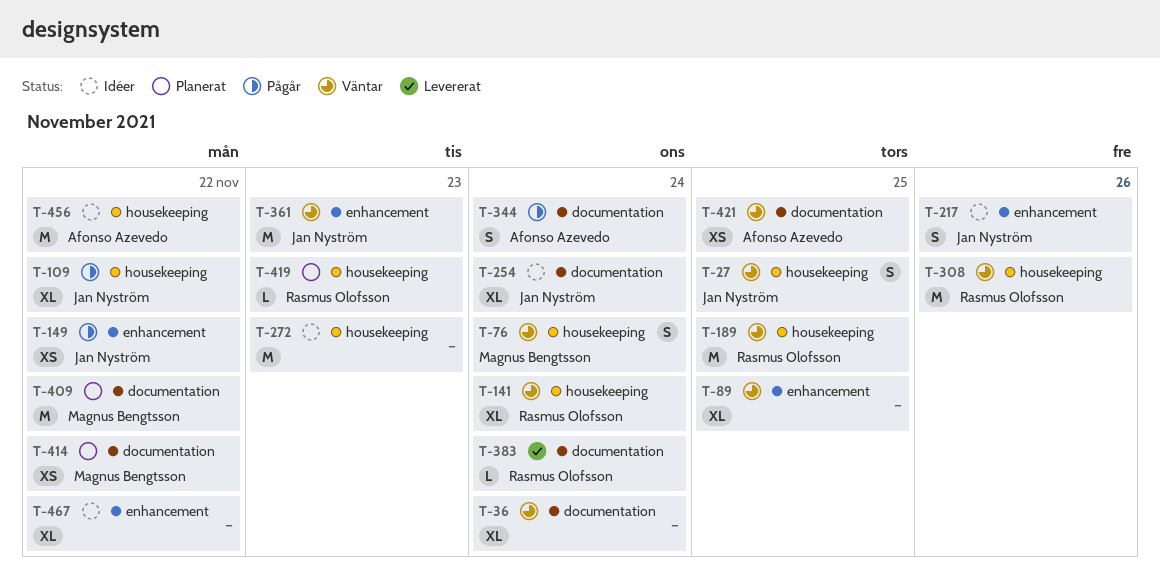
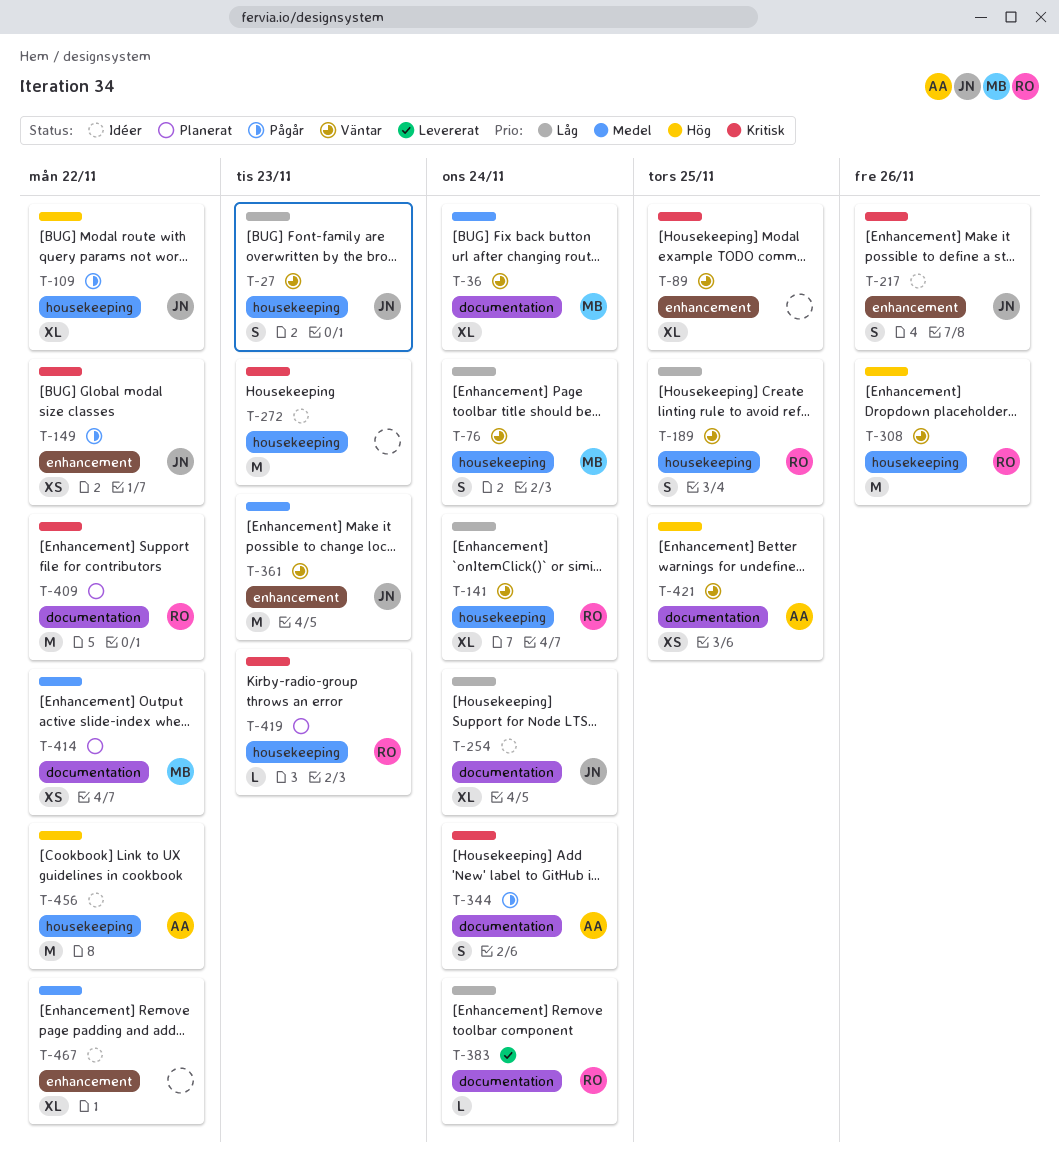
T-27, due: Nov 25 -> Nov 23
T-36, owner: none -> Magnus Bengtsson
T-189, estimate: M -> S
T-409, owner: Magnus Bengtsson -> Rasmus Olofsson

